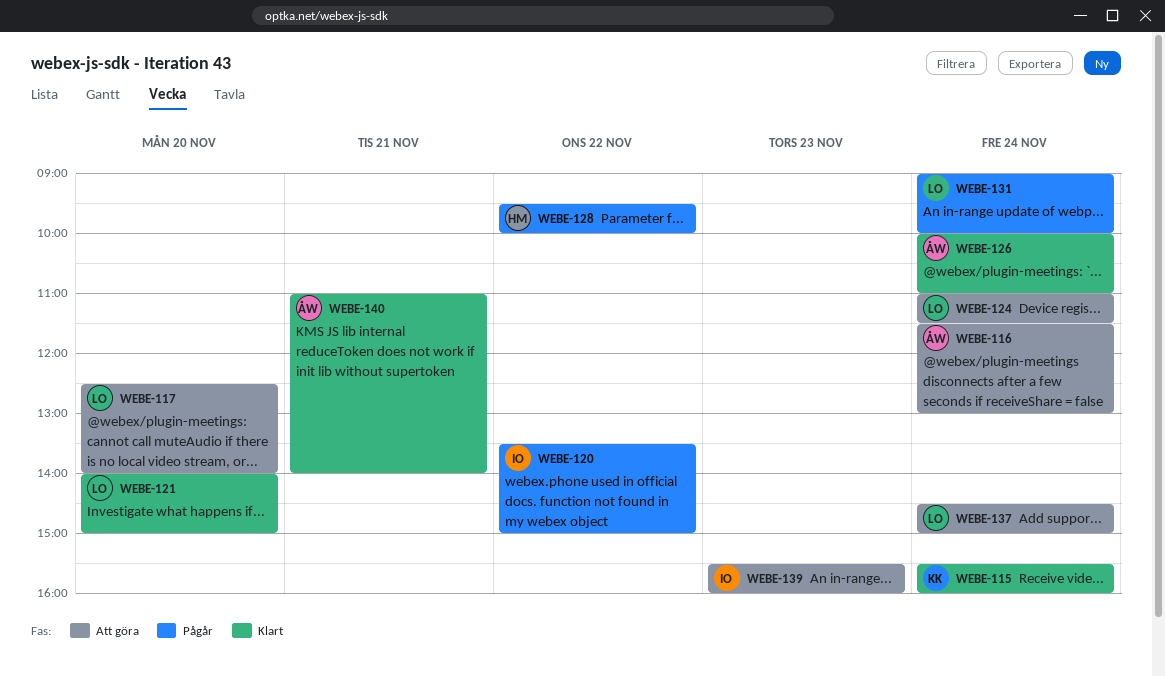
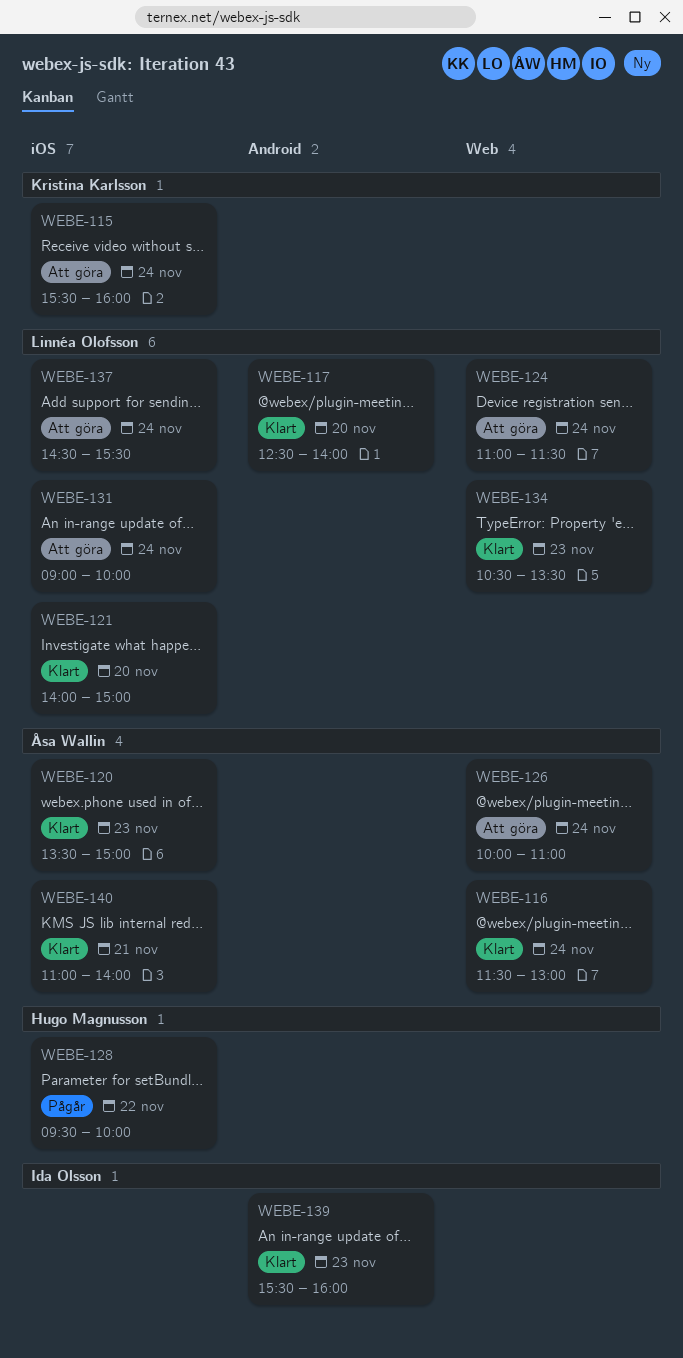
WEBE-115, status: Klart -> Att göra
WEBE-116, status: Att göra -> Klart
WEBE-117, status: Att göra -> Klart
WEBE-120, status: Pågår -> Klart
WEBE-120, owner: Ida Olsson -> Åsa Wallin
WEBE-120, day: Nov 22 -> Nov 23
WEBE-126, status: Klart -> Att göra
WEBE-131, status: Pågår -> Att göra
WEBE-134: none -> present
WEBE-137, ends: 15:00 -> 15:30
WEBE-139, status: Att göra -> Klart

